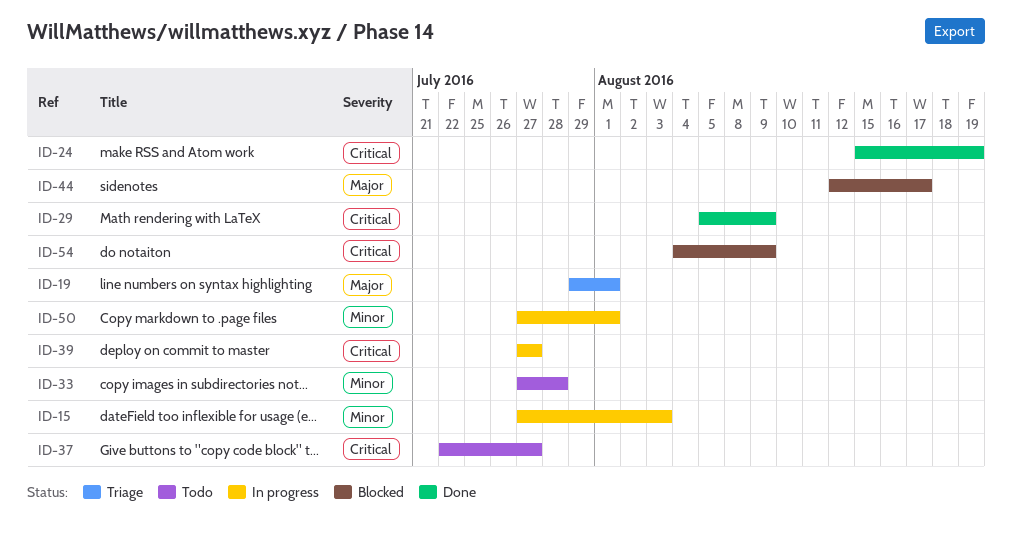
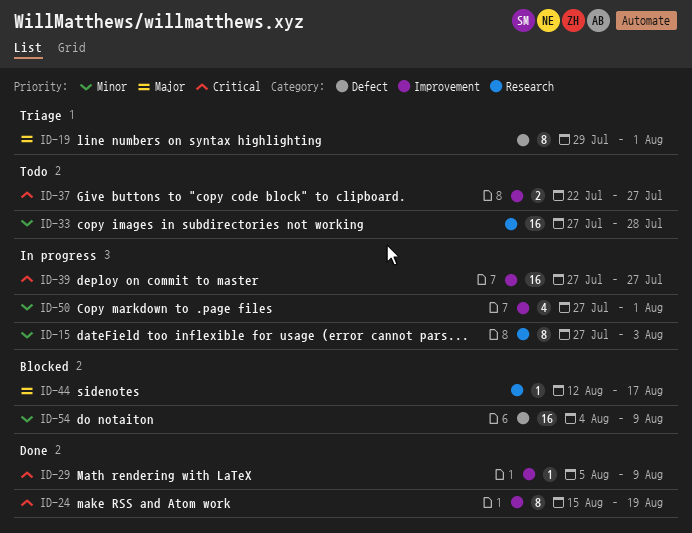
ID-54, priority: Critical -> Minor

